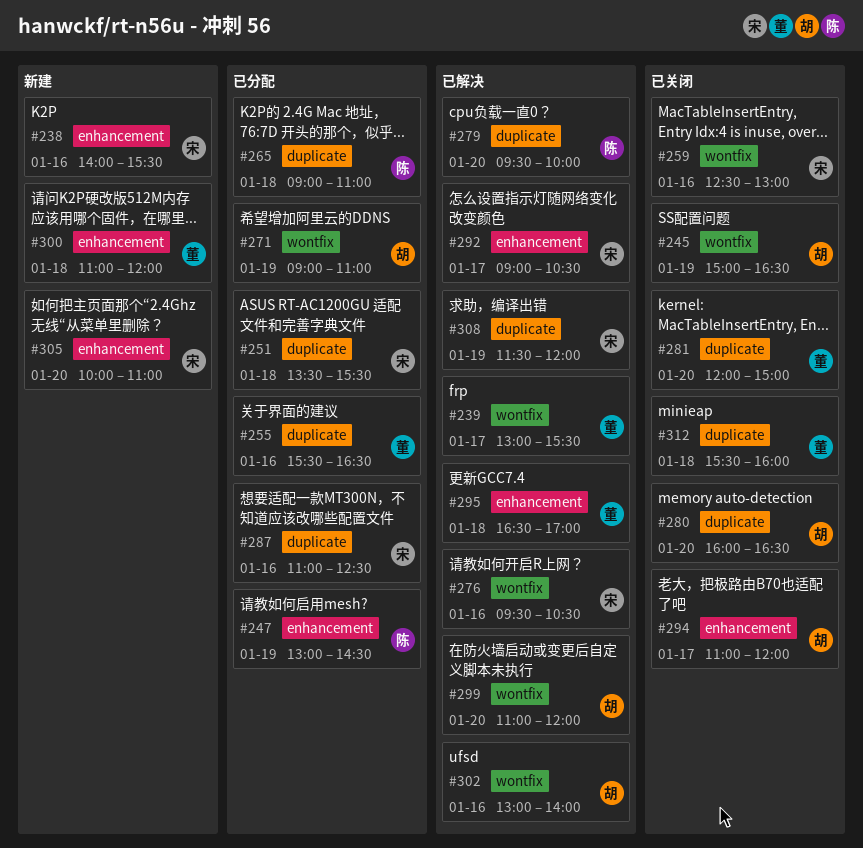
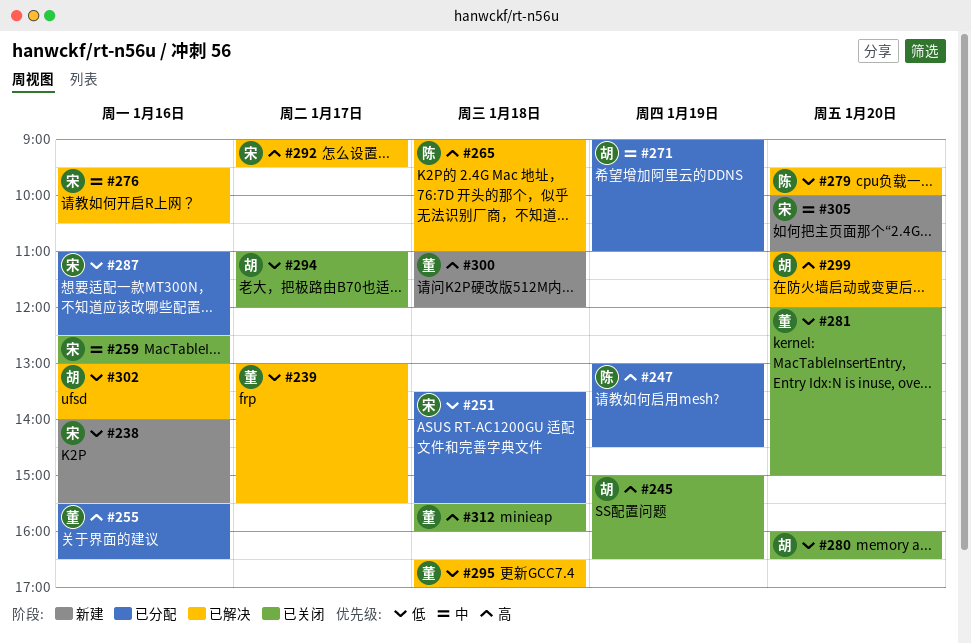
#265, status: 已分配 -> 已解决
#292, ends: 10:30 -> 09:30
#308: present -> none

